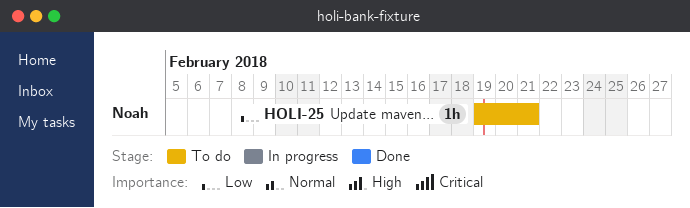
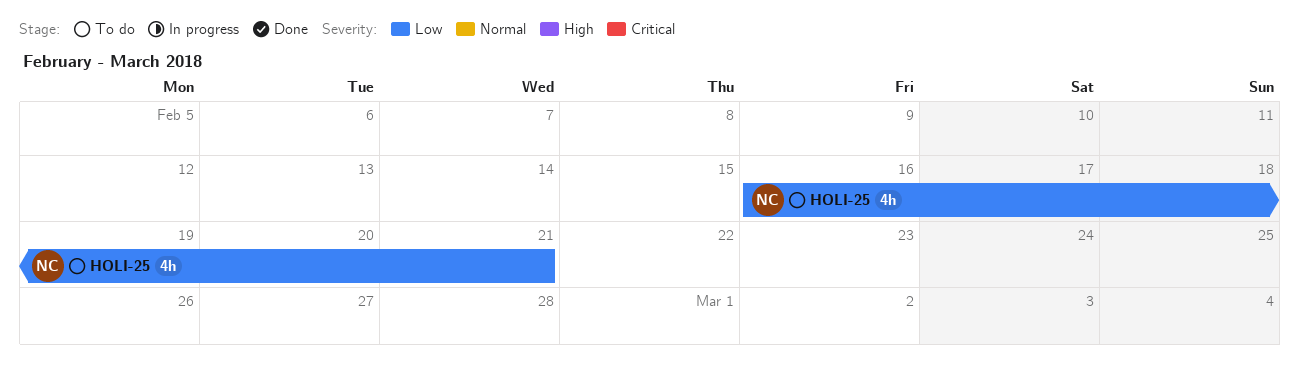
HOLI-25, estimate: 1h -> 4h
HOLI-25, start: Feb 19 -> Feb 16

